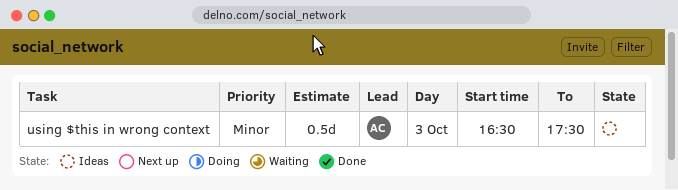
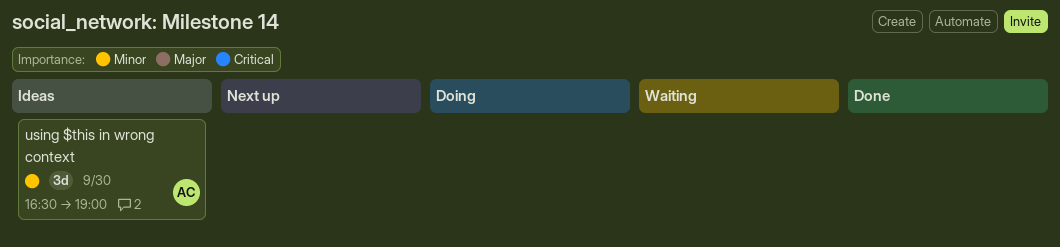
using $this in wrong context, estimate: 0.5d -> 3d
using $this in wrong context, day: Oct 3 -> Sep 30
using $this in wrong context, ends: 17:30 -> 19:00

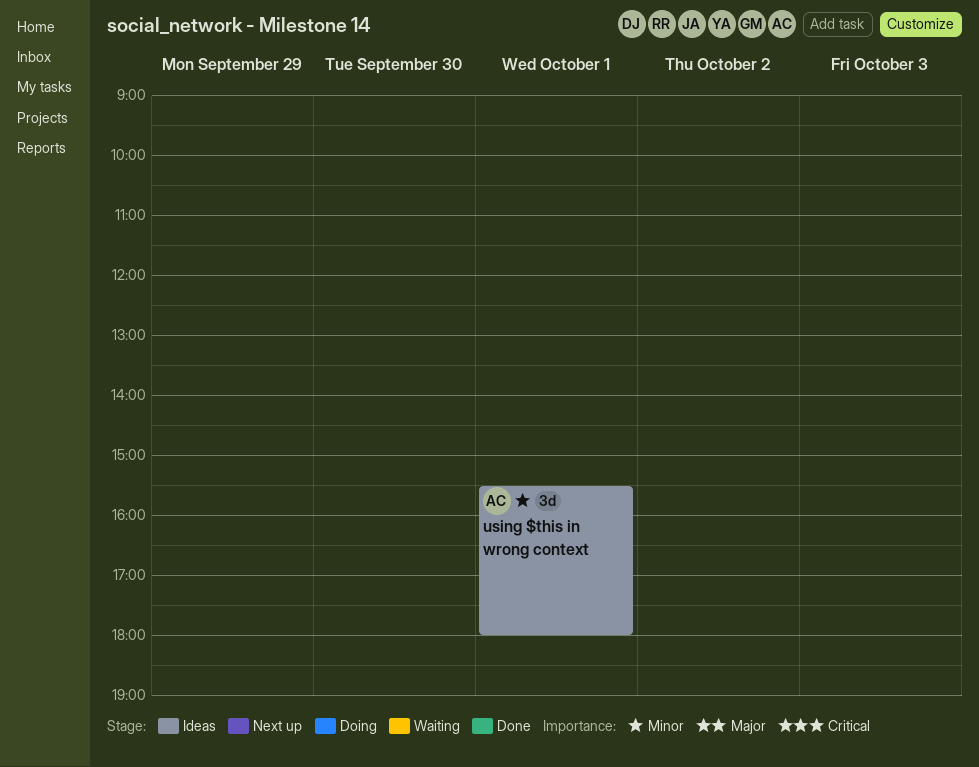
using $this in wrong context, day: Sep 30 -> Oct 1
using $this in wrong context, begins: 16:30 -> 15:30
using $this in wrong context, ends: 19:00 -> 18:00

